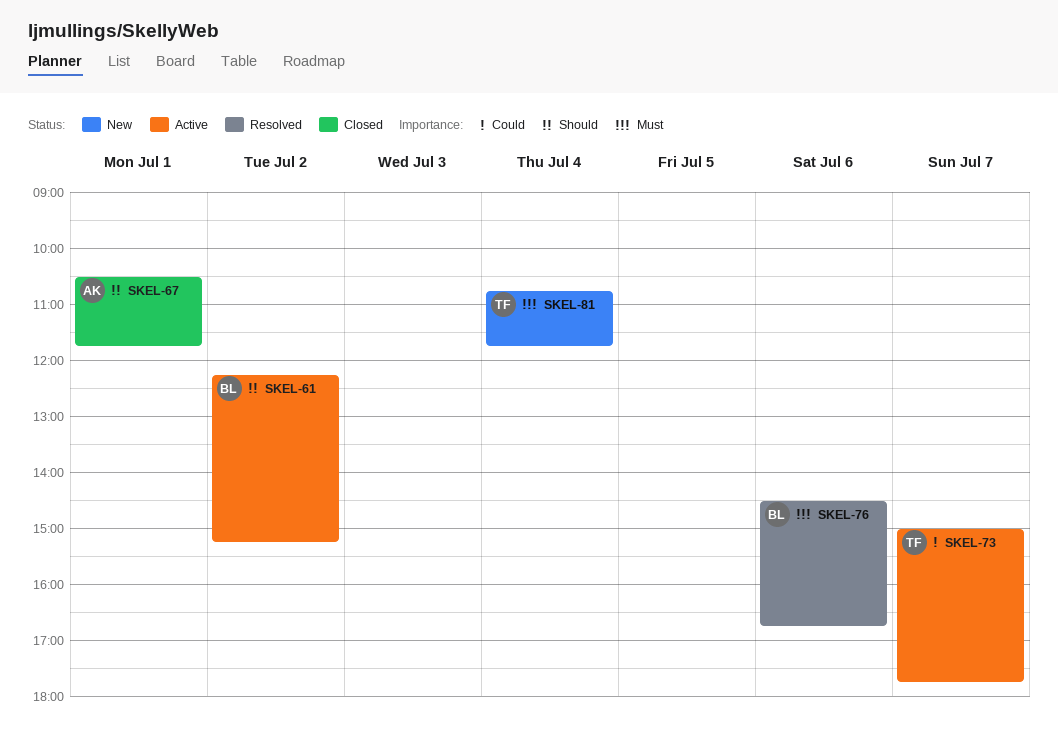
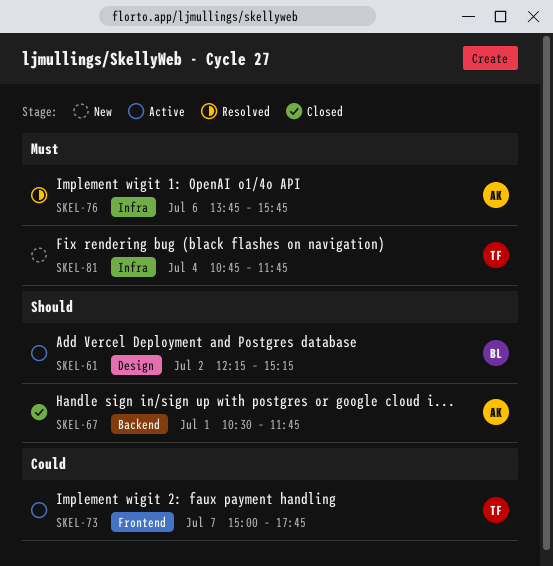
SKEL-76, owner: BL -> AK
SKEL-76, begins: 14:30 -> 13:45
SKEL-76, ends: 16:45 -> 15:45

